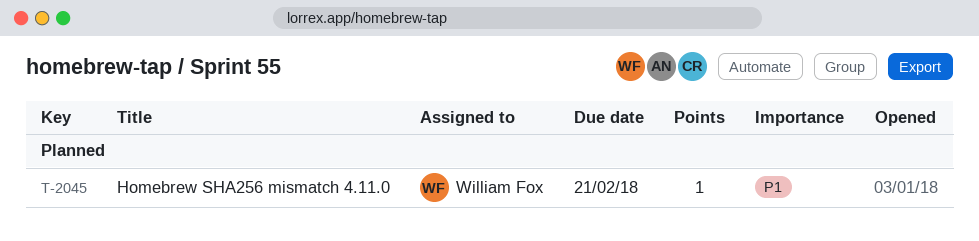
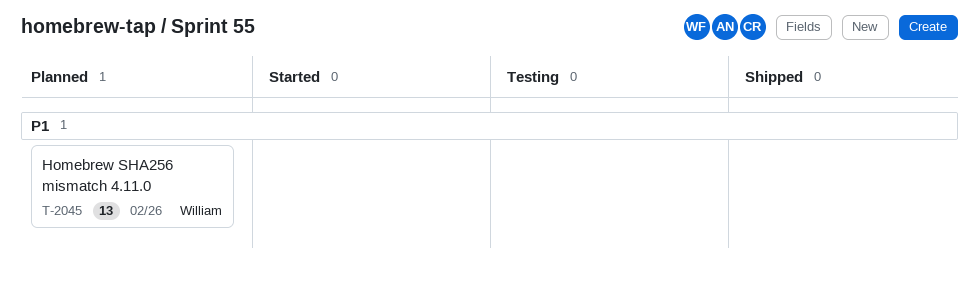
T-2045, estimate: 1 -> 13
T-2045, due: Feb 21 -> Feb 26

